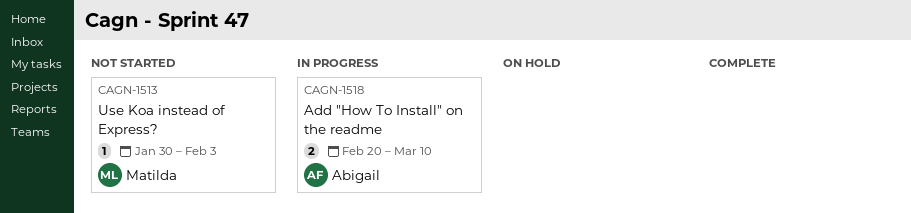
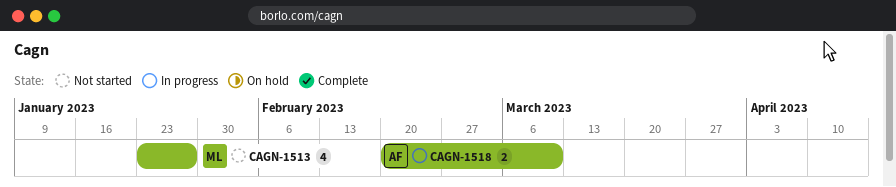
CAGN-1513, estimate: 1 -> 4
CAGN-1513, start: Jan 30 -> Jan 23
CAGN-1513, due: Feb 3 -> Jan 27

